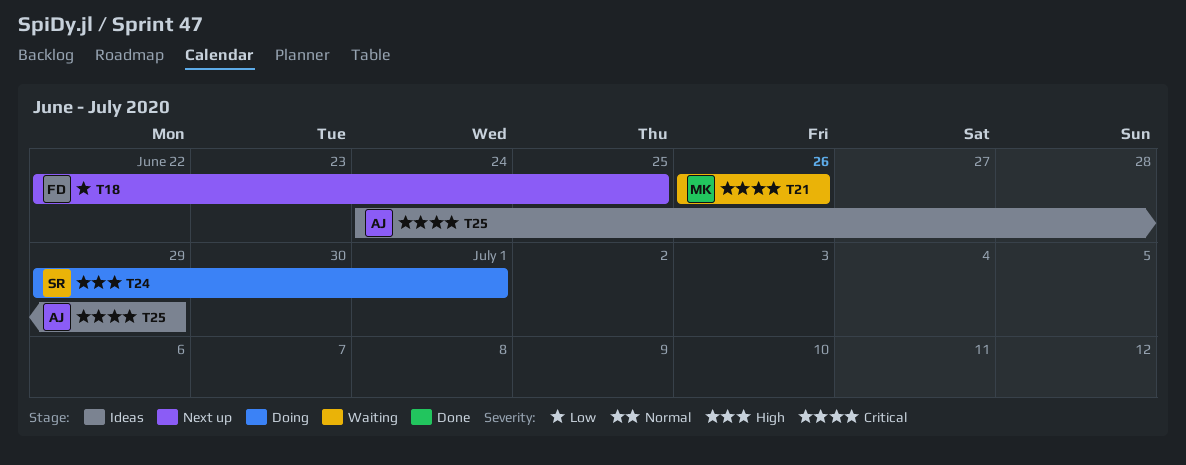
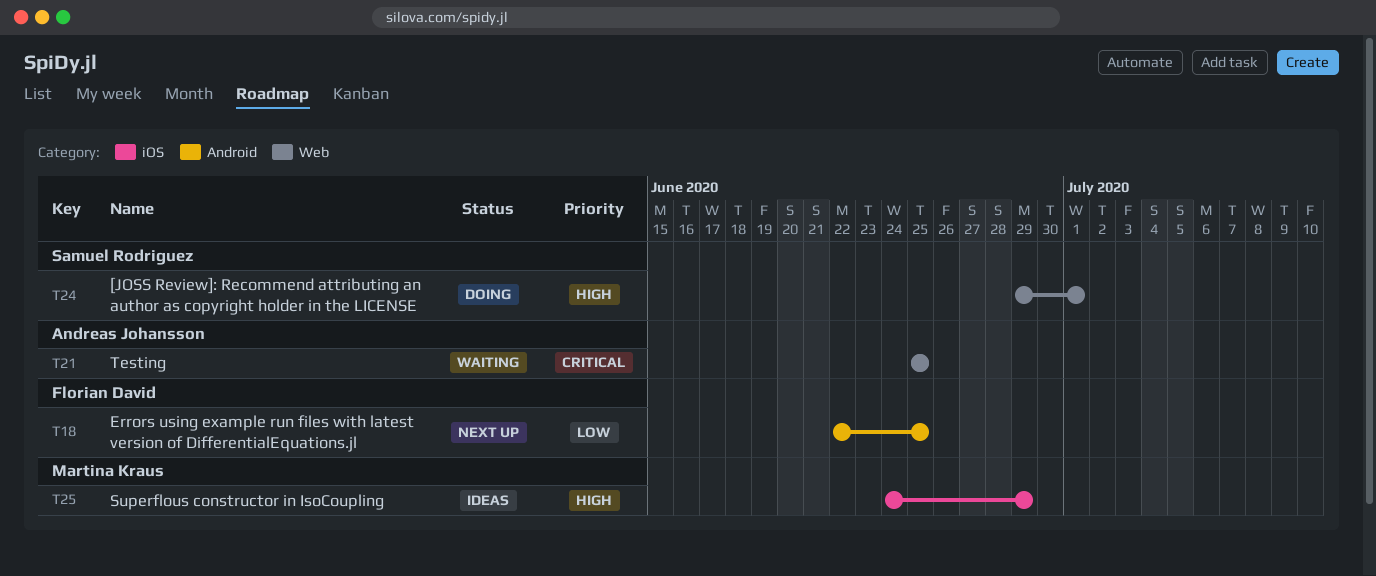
T21, owner: Martina Kraus -> Andreas Johansson
T21, start: Jun 26 -> Jun 25
T21, due: Jun 26 -> Jun 25
T25, owner: Andreas Johansson -> Martina Kraus
T25, priority: Critical -> High

